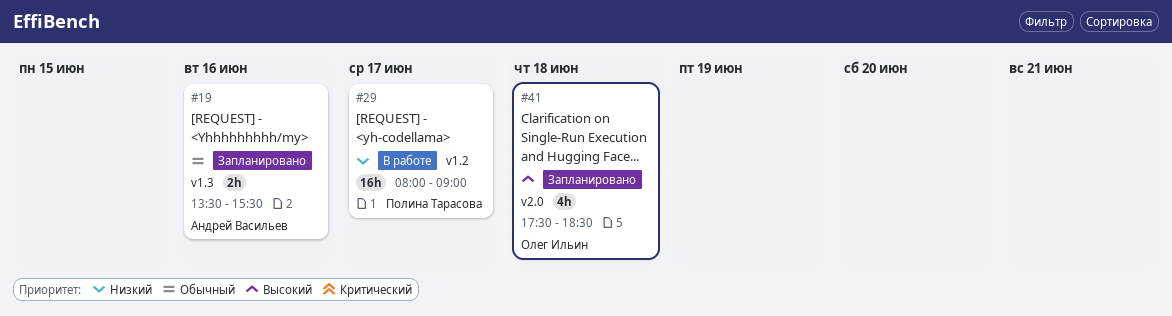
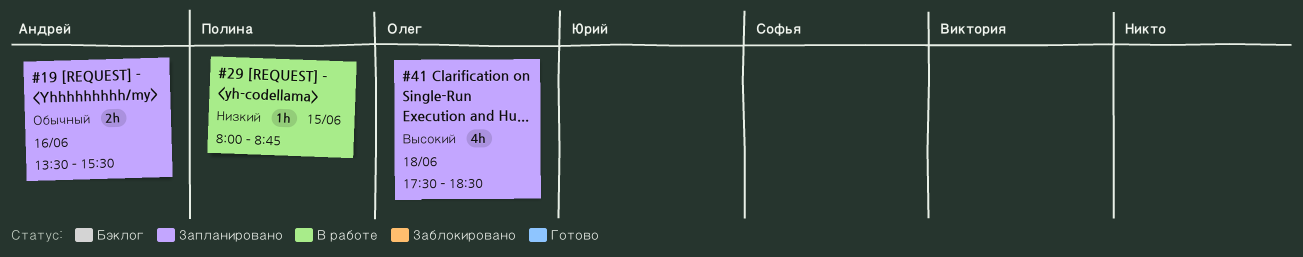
#29, estimate: 16h -> 1h
#29, day: Jun 17 -> Jun 15
#29, ends: 09:00 -> 08:45

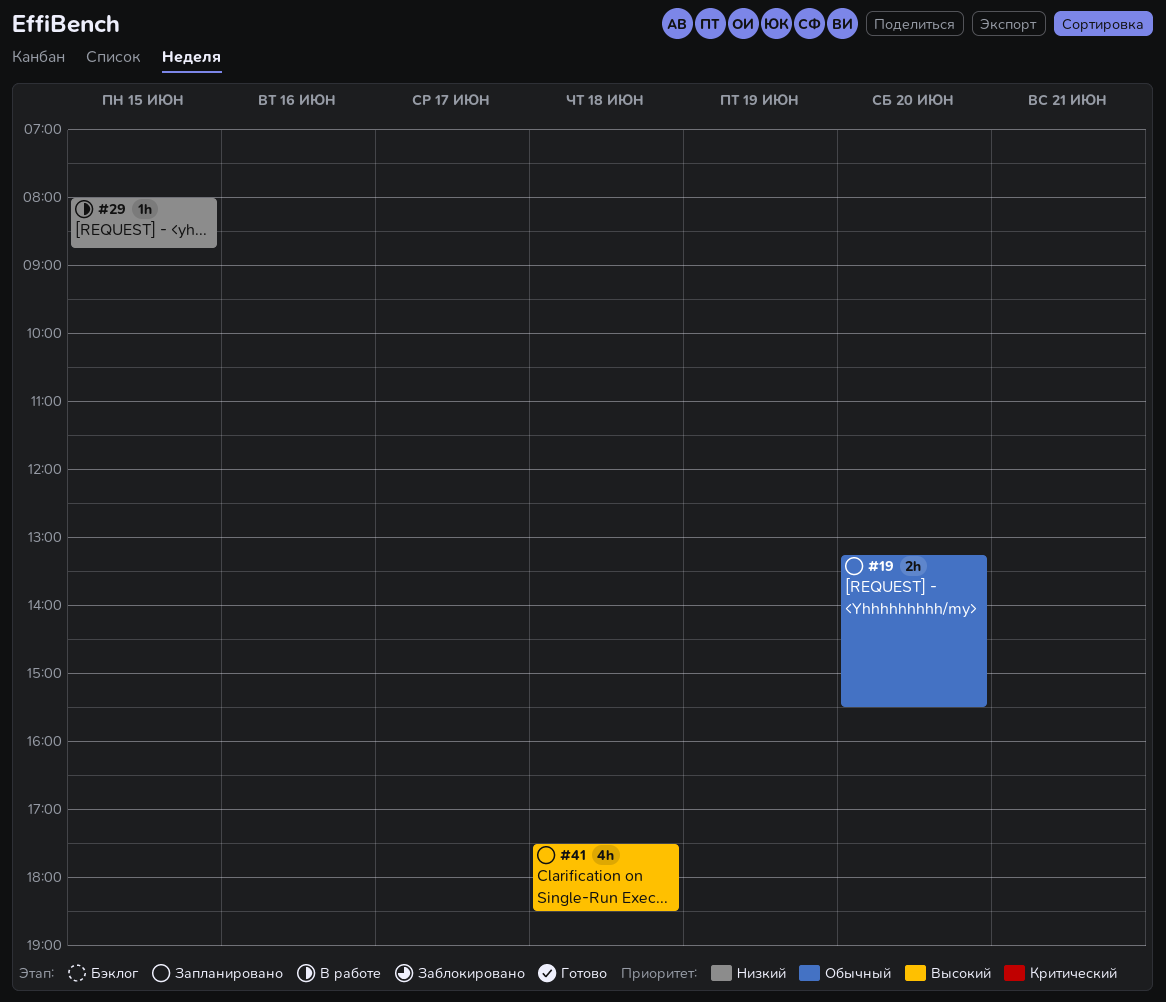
#19, day: Jun 16 -> Jun 20
#19, begins: 13:30 -> 13:15

